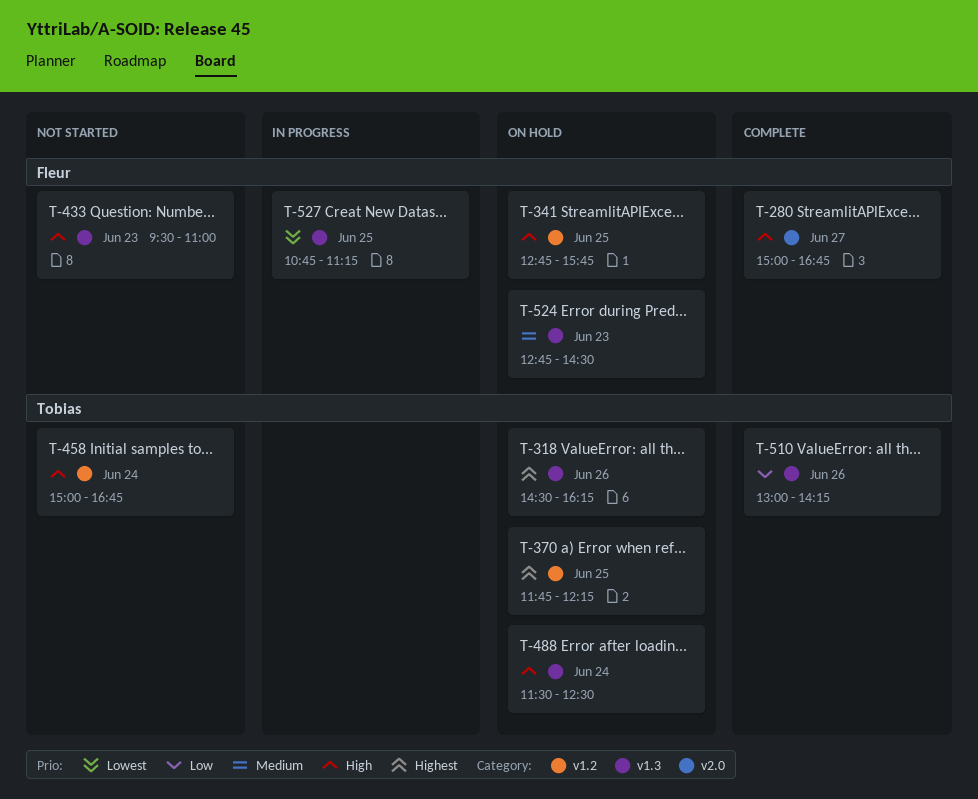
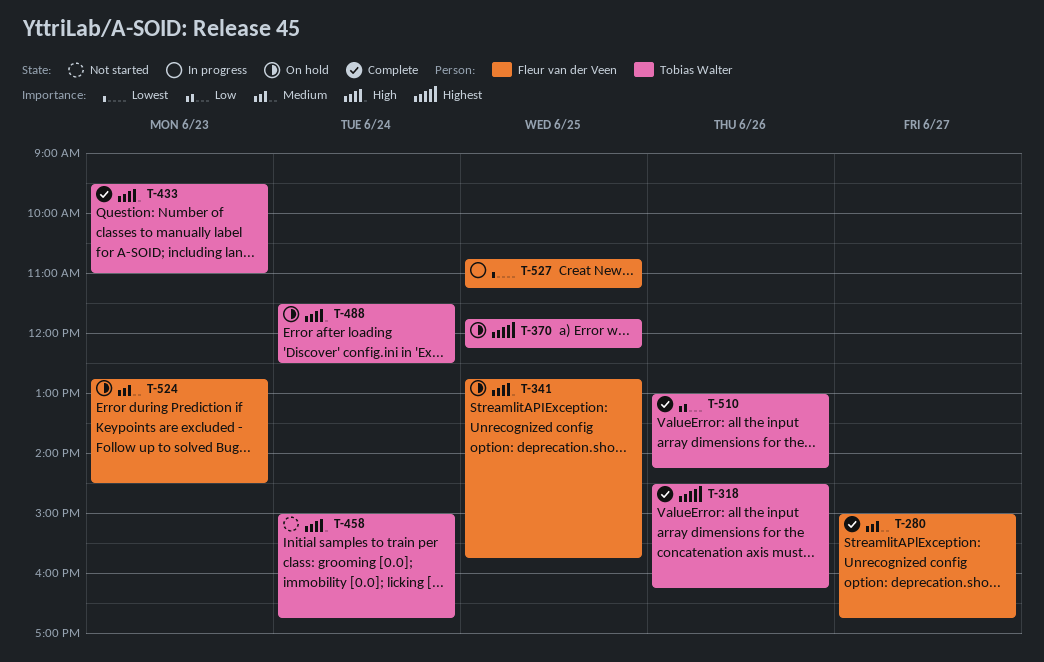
T-280, priority: High -> Medium
T-318, status: On hold -> Complete
T-433, status: Not started -> Complete
T-433, owner: Fleur van der Veen -> Tobias Walter

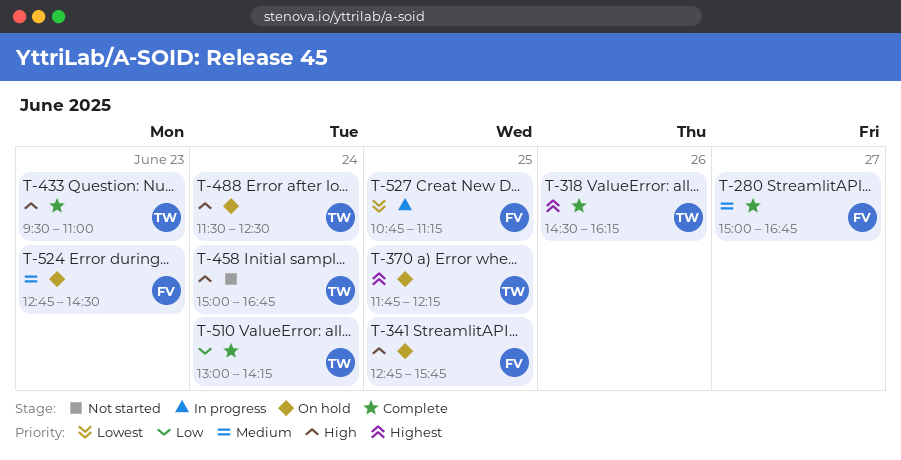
T-510, day: Jun 26 -> Jun 24

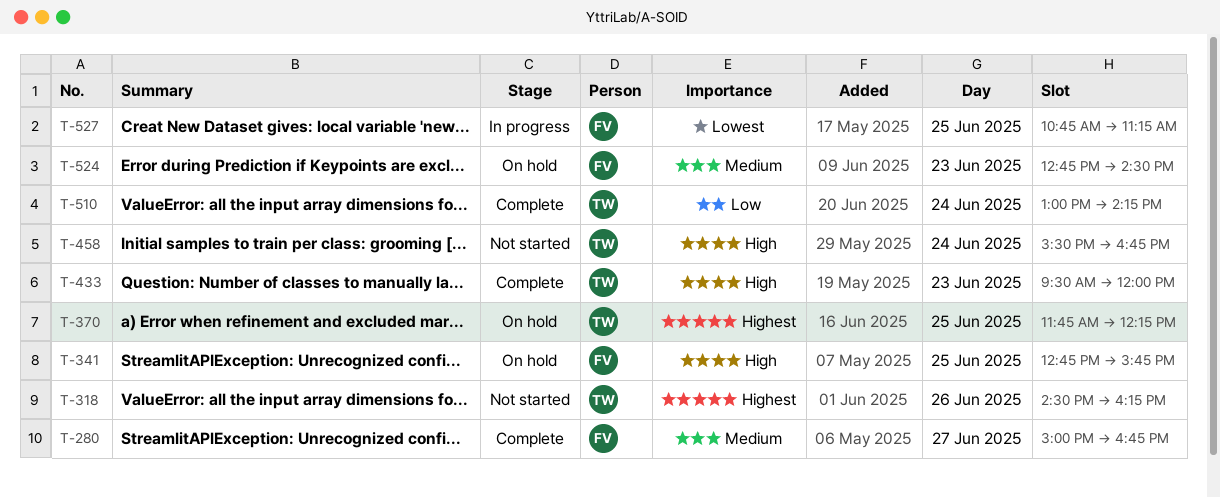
T-318, status: Complete -> Not started
T-433, ends: 11:00 -> 12:00
T-458, begins: 15:00 -> 15:30
T-488: present -> none

